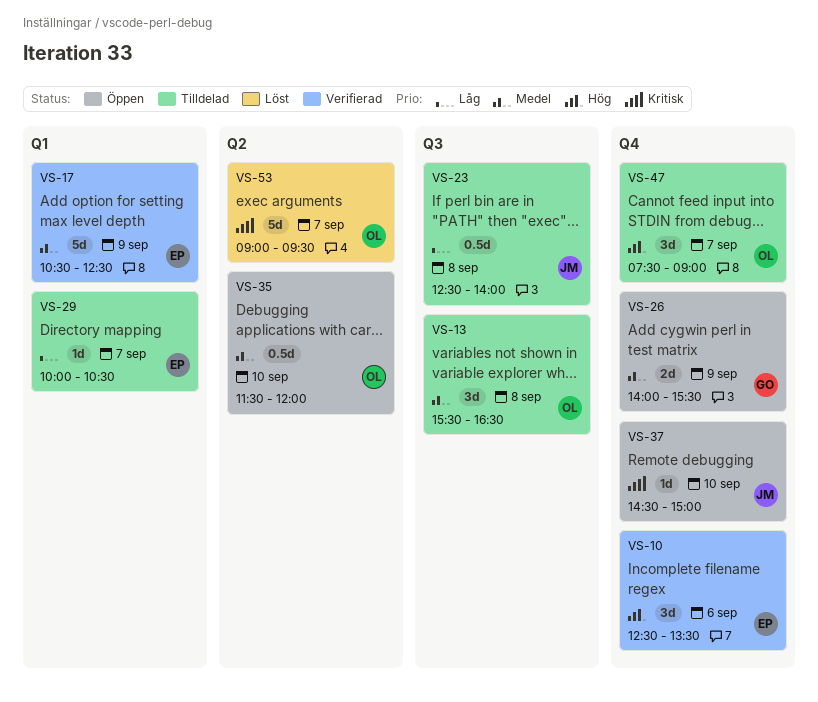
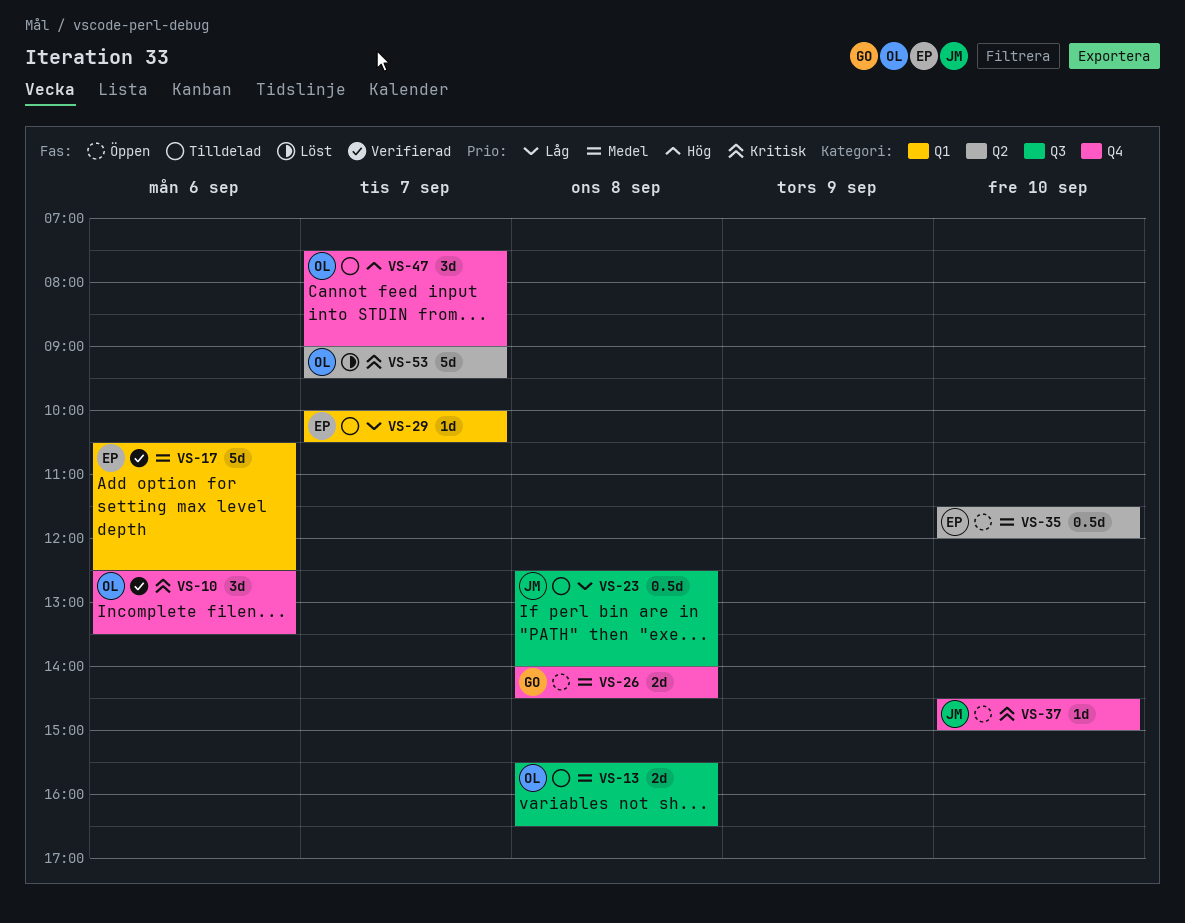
VS-10, owner: EP -> OL
VS-10, priority: Hög -> Kritisk
VS-13, estimate: 3d -> 2d
VS-17, day: Sep 9 -> Sep 6
VS-26, day: Sep 9 -> Sep 8
VS-26, ends: 15:30 -> 14:30
VS-35, owner: OL -> EP

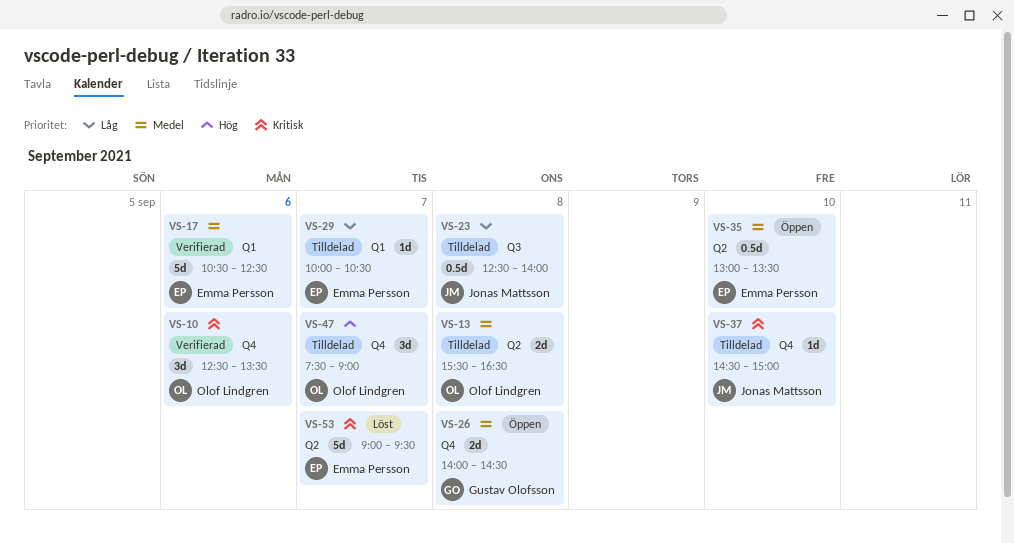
VS-13, label: Q3 -> Q2
VS-35, begins: 11:30 -> 13:00
VS-35, ends: 12:00 -> 13:30
VS-37, status: Öppen -> Tilldelad
VS-53, owner: Olof Lindgren -> Emma Persson

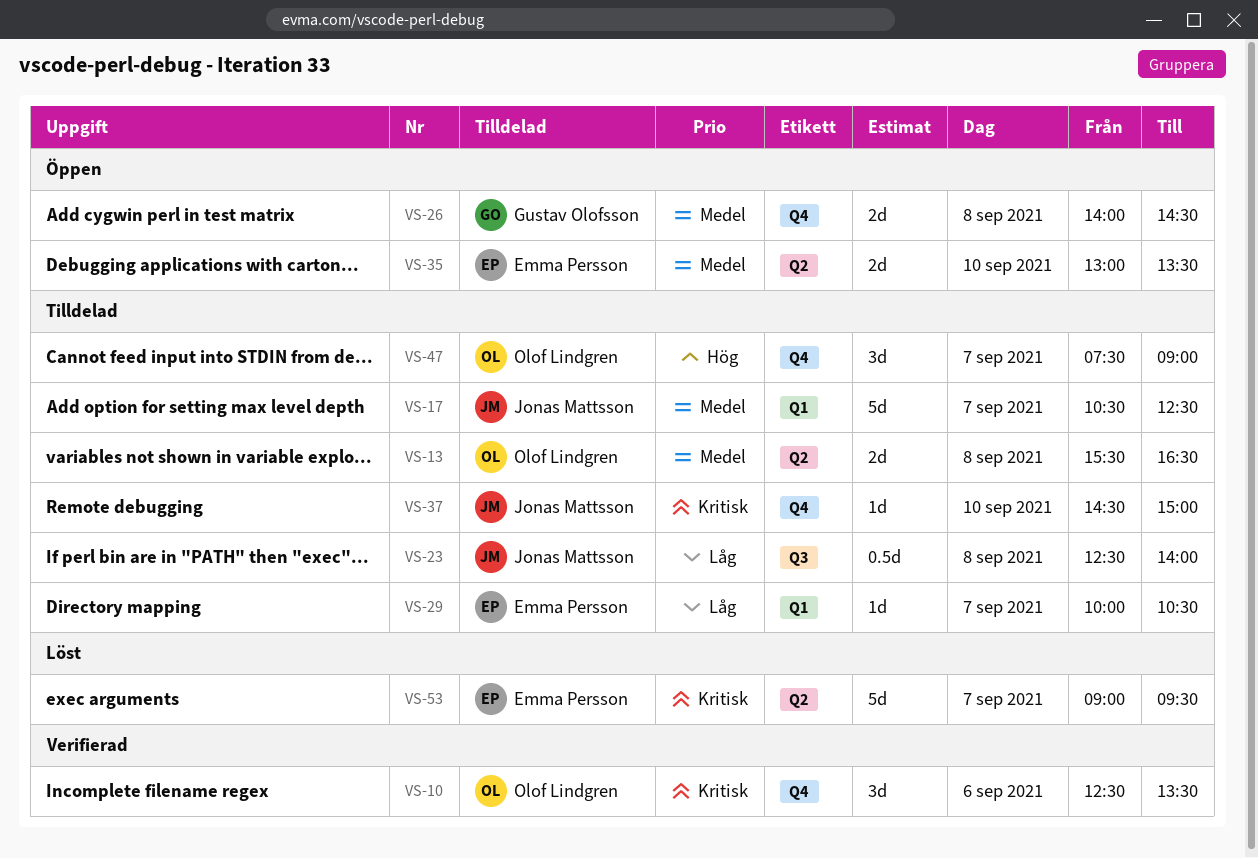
VS-17, status: Verifierad -> Tilldelad
VS-17, owner: Emma Persson -> Jonas Mattsson
VS-17, day: Sep 6 -> Sep 7
VS-35, estimate: 0.5d -> 2d

